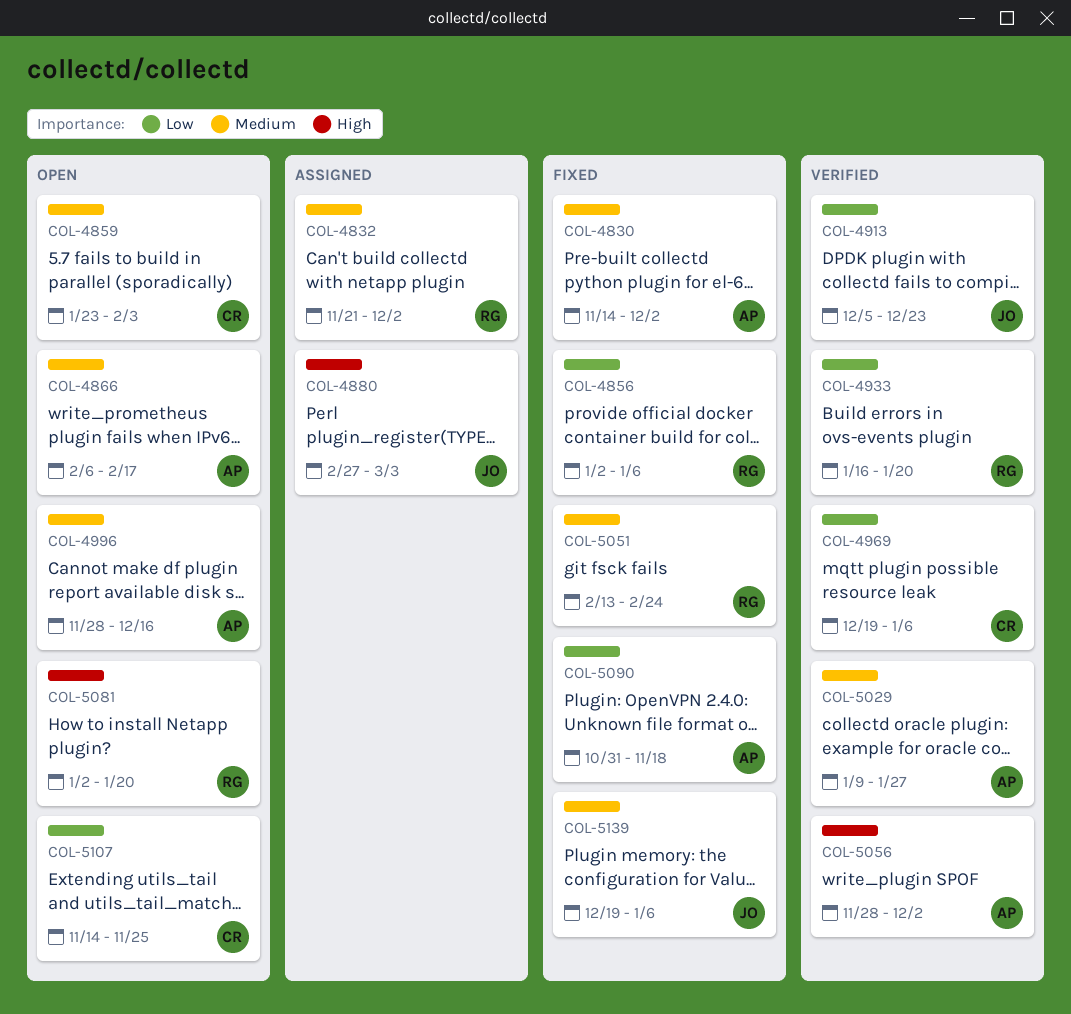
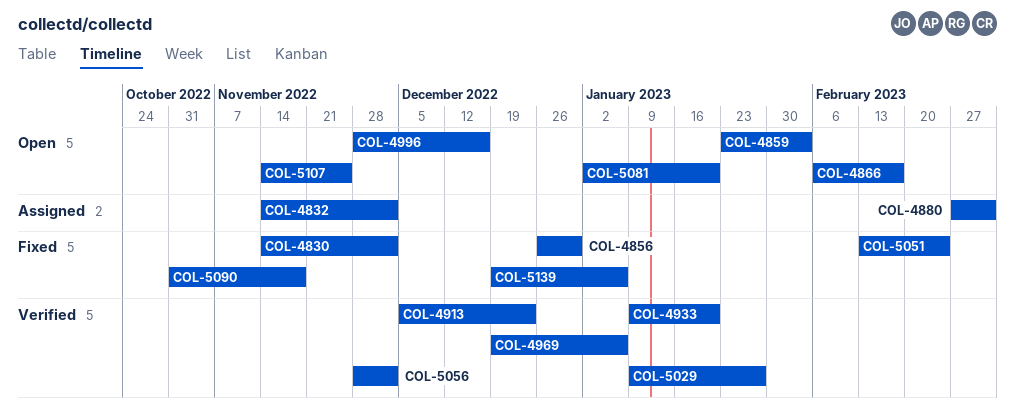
COL-4832, start: Nov 21 -> Nov 14
COL-4856, start: Jan 2 -> Dec 26
COL-4856, due: Jan 6 -> Dec 30
COL-4933, start: Jan 16 -> Jan 9

